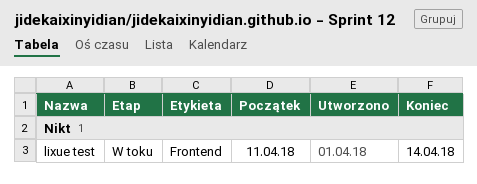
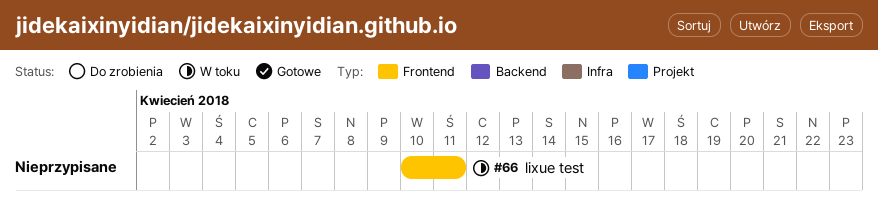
lixue test, start: Apr 11 -> Apr 10
lixue test, due: Apr 14 -> Apr 11

